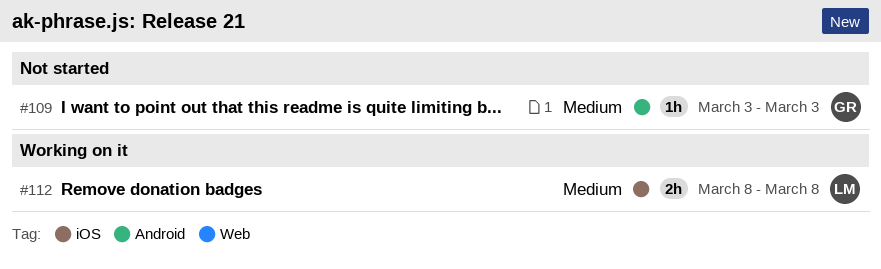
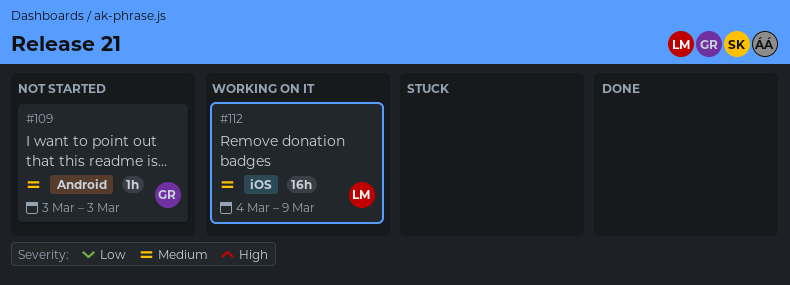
#112, estimate: 2h -> 16h
#112, start: Mar 8 -> Mar 4
#112, due: Mar 8 -> Mar 9

